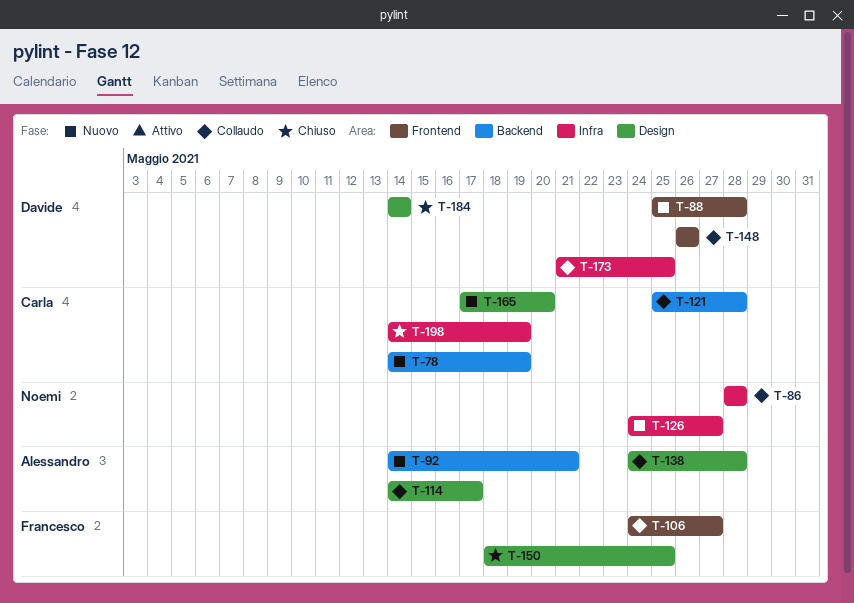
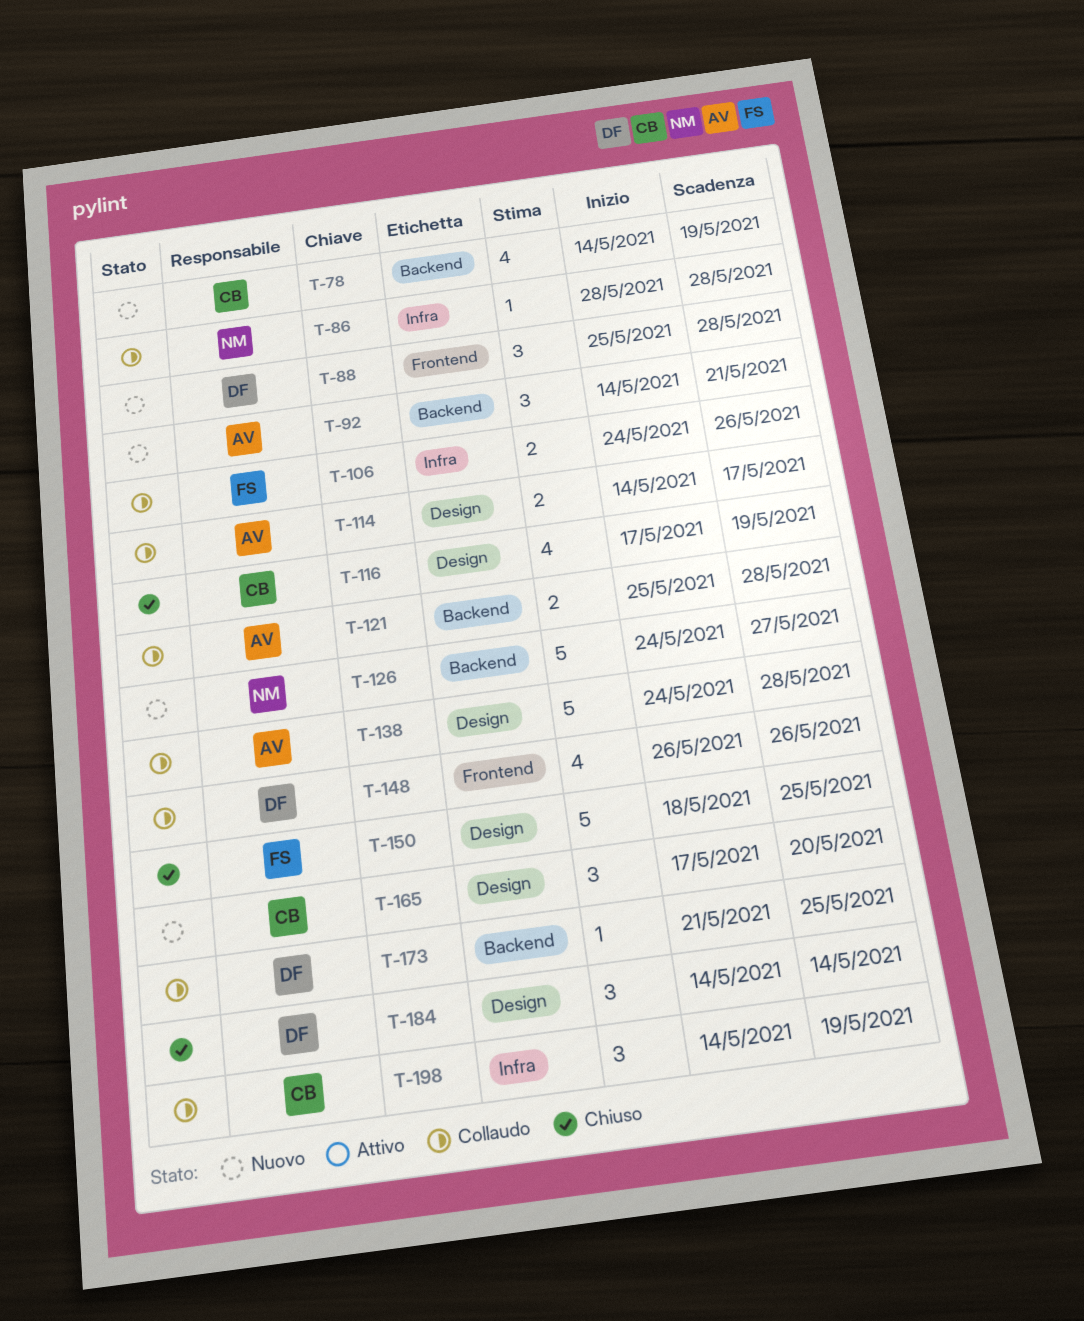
T-106, label: Frontend -> Infra
T-106, due: May 27 -> May 26
T-116: none -> present
T-121, owner: Carla -> Alessandro
T-126, label: Infra -> Backend
T-173, label: Infra -> Backend
T-198, status: Chiuso -> Collaudo

